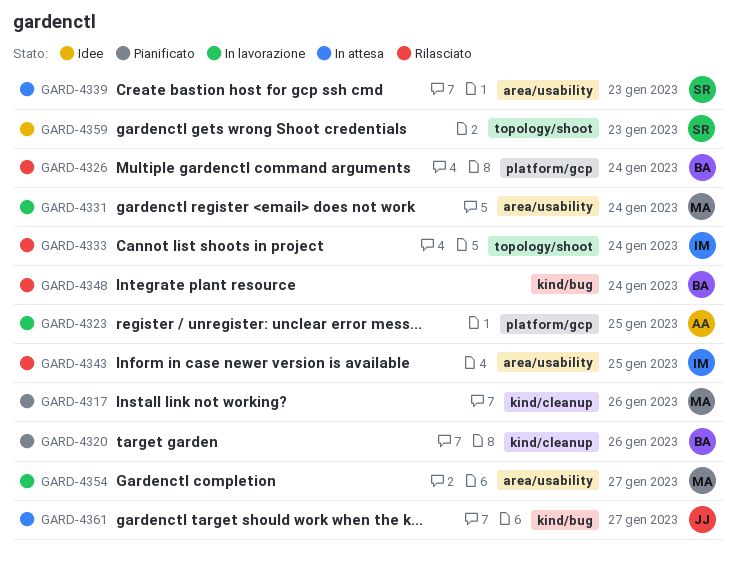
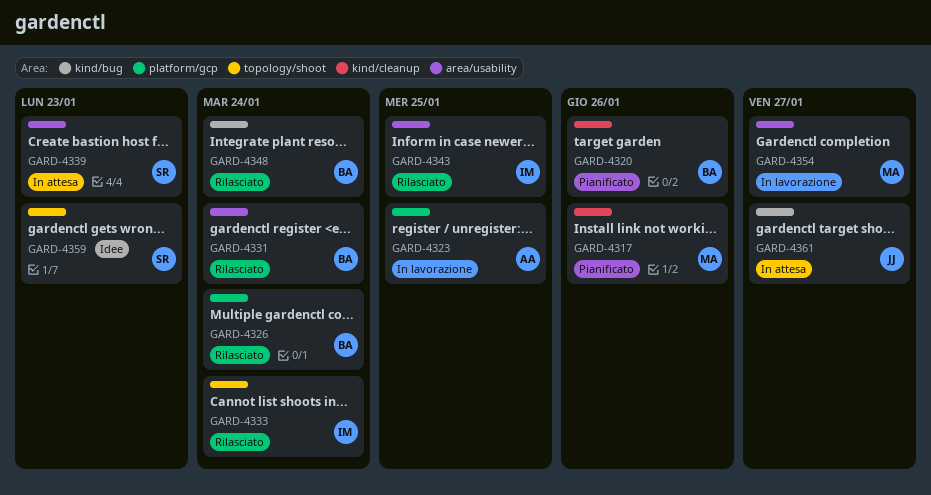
GARD-4331, status: In lavorazione -> Rilasciato
GARD-4331, owner: MA -> BA

